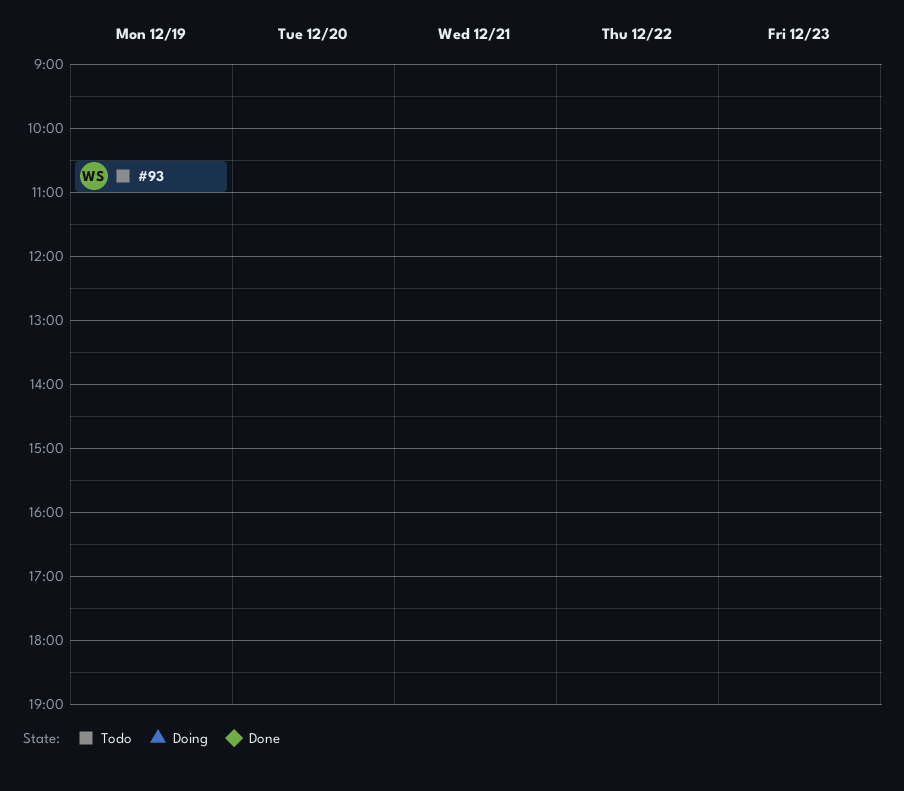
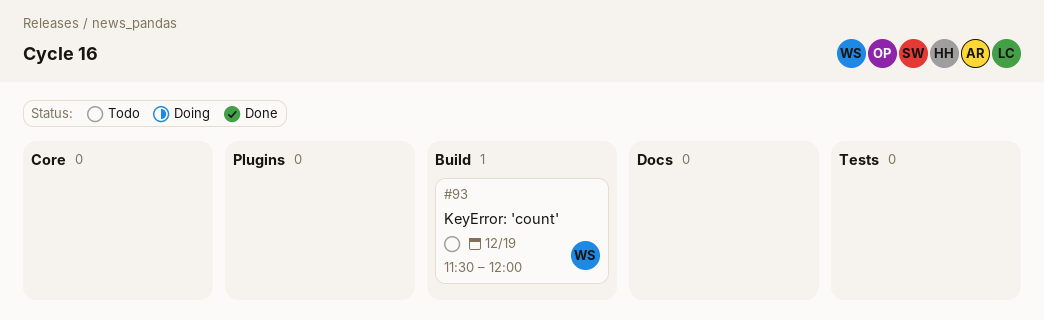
#93, begins: 10:30 -> 11:30
#93, ends: 11:00 -> 12:00

